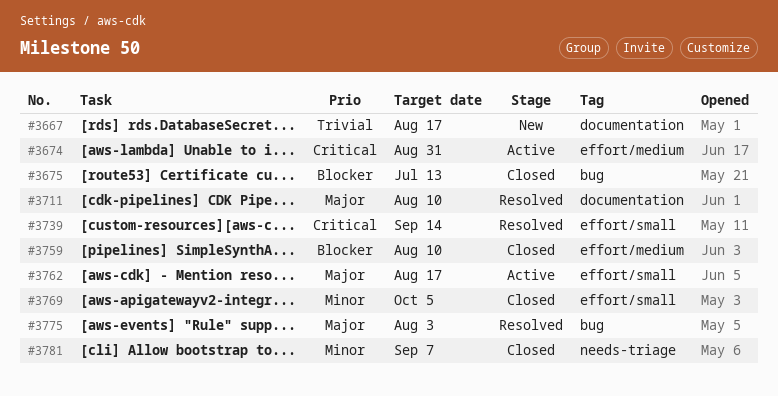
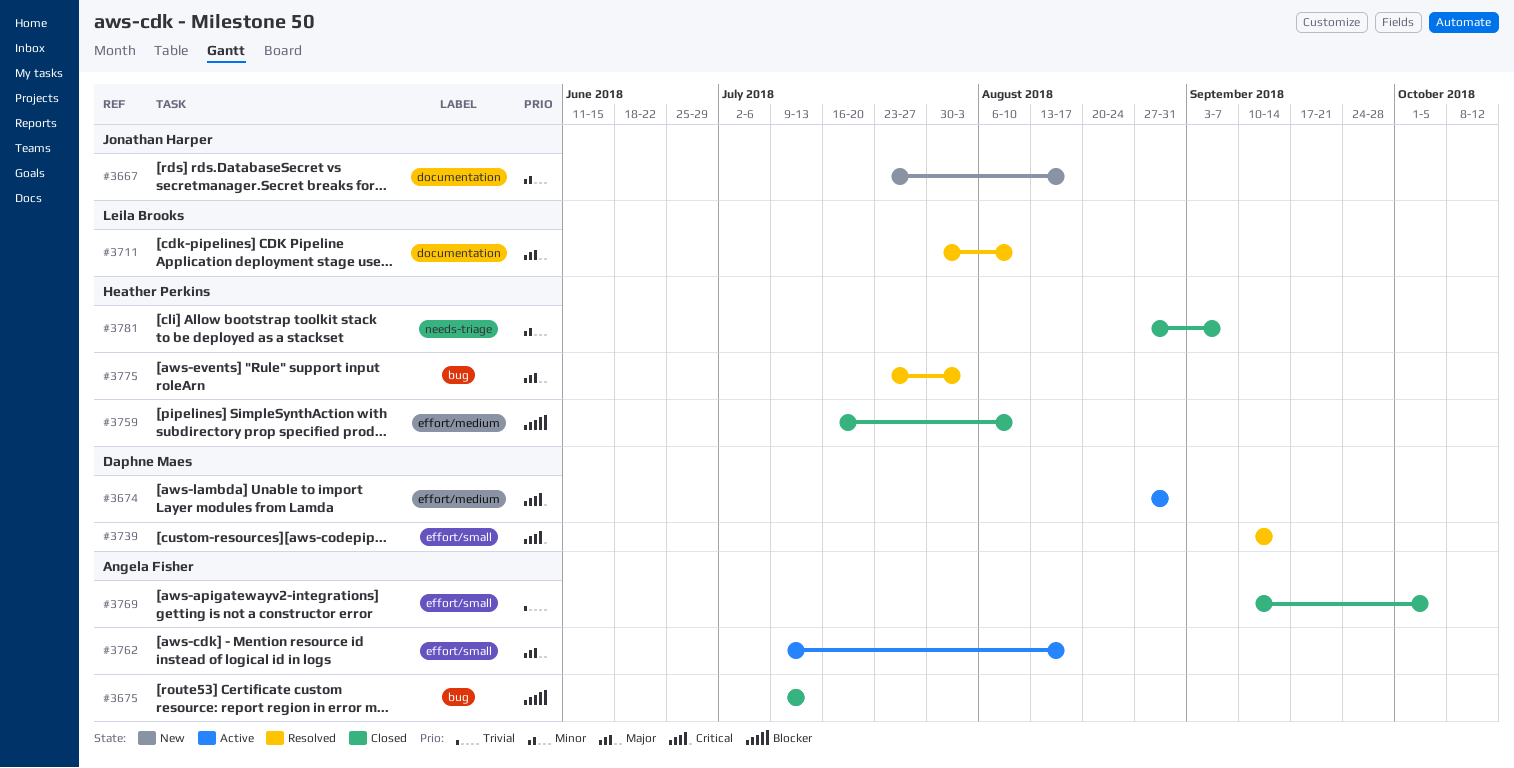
#3667, priority: Trivial -> Minor
#3769, priority: Minor -> Trivial

